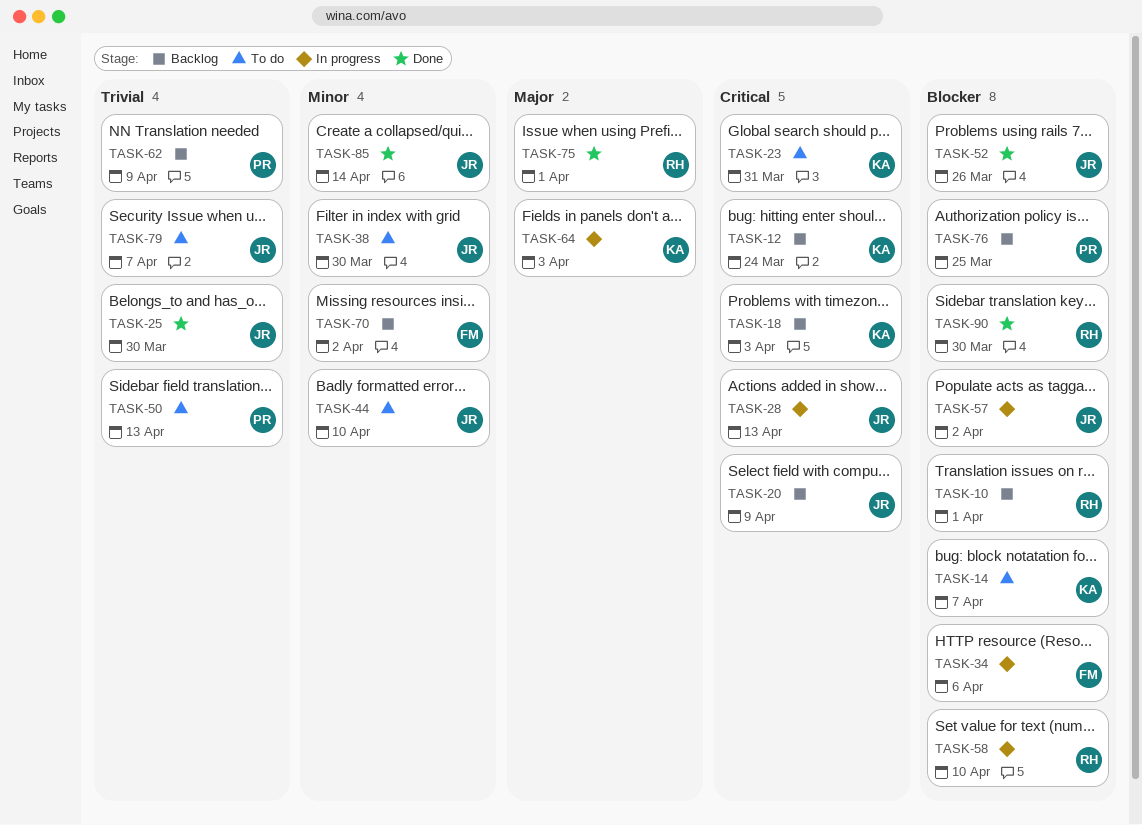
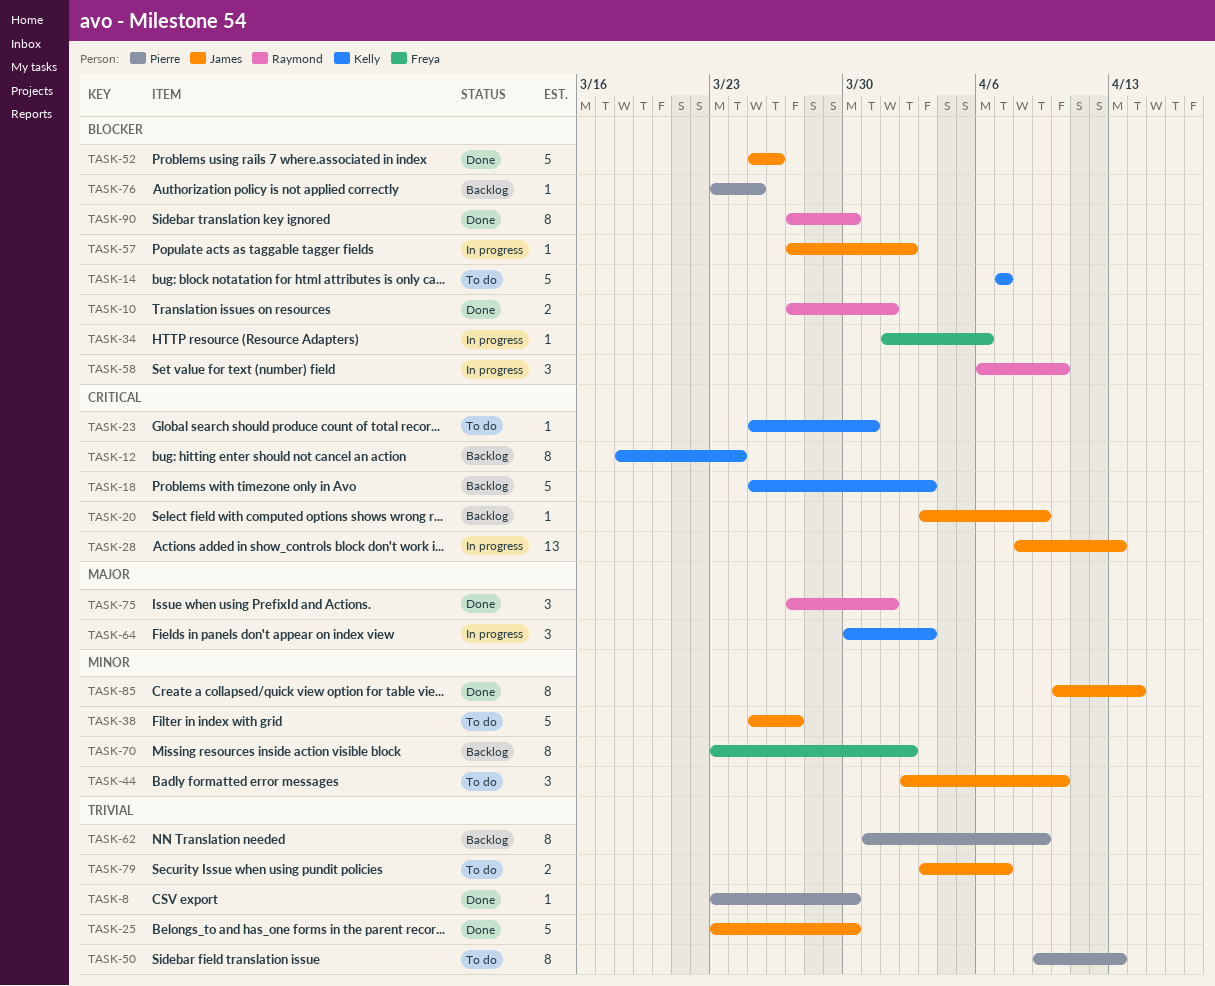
TASK-8: none -> present
TASK-10, status: Backlog -> Done
TASK-38, due: Mar 30 -> Mar 27

